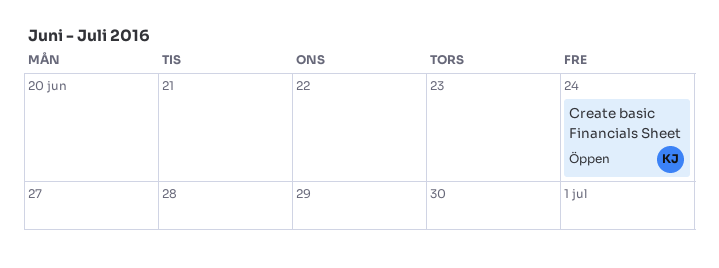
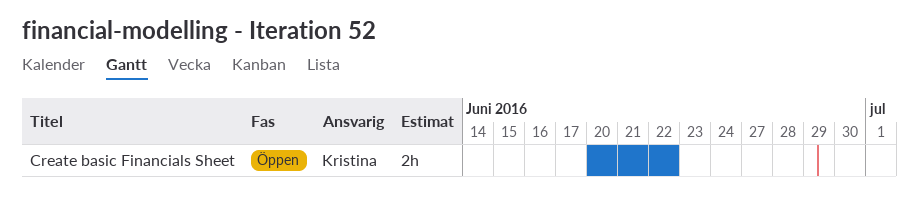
Create basic Financials Sheet, due: Jun 24 -> Jun 22

